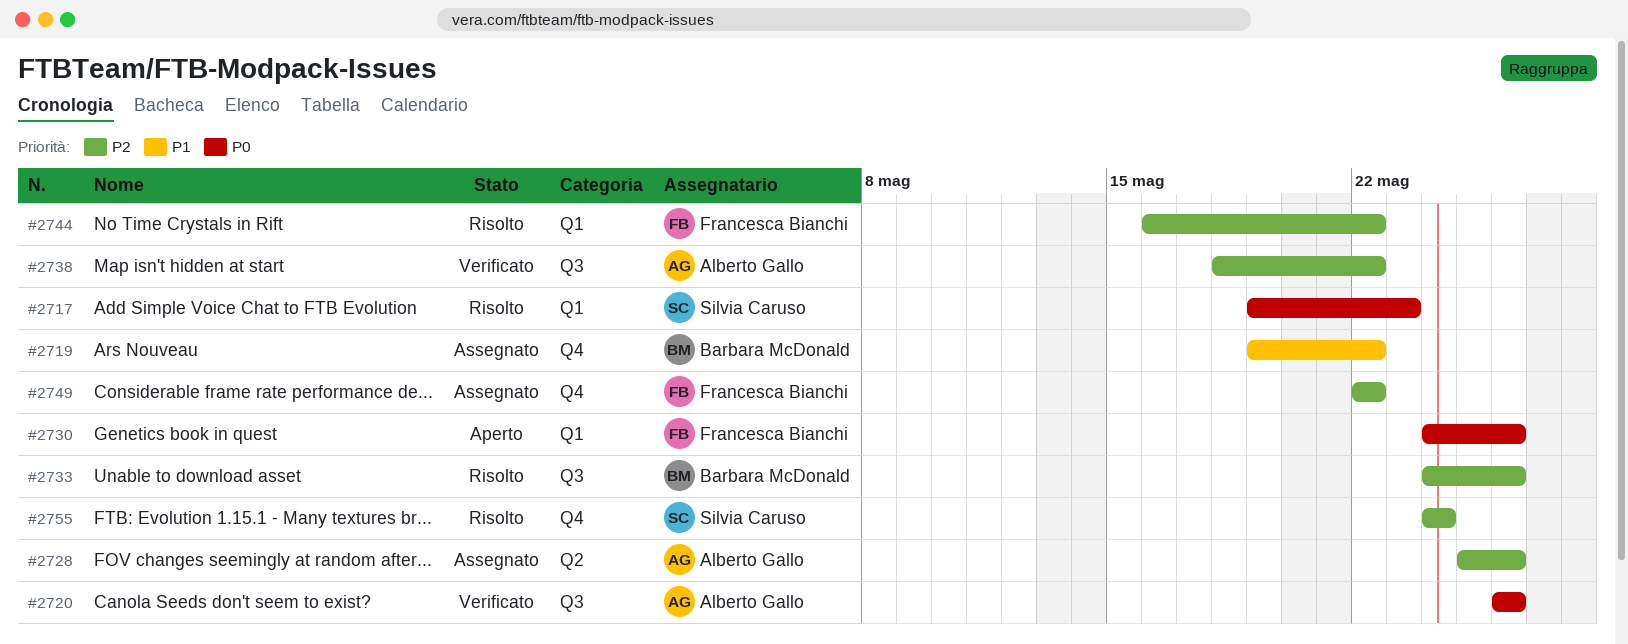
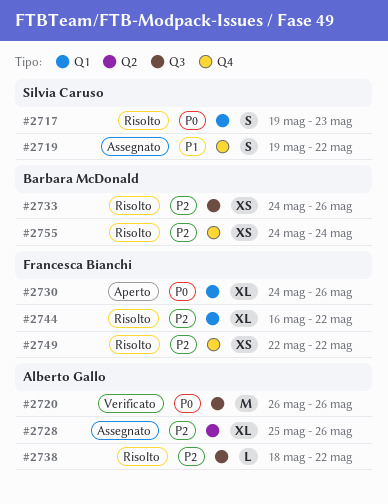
#2719, owner: Barbara McDonald -> Silvia Caruso
#2738, status: Verificato -> Risolto
#2749, status: Assegnato -> Risolto
#2755, owner: Silvia Caruso -> Barbara McDonald

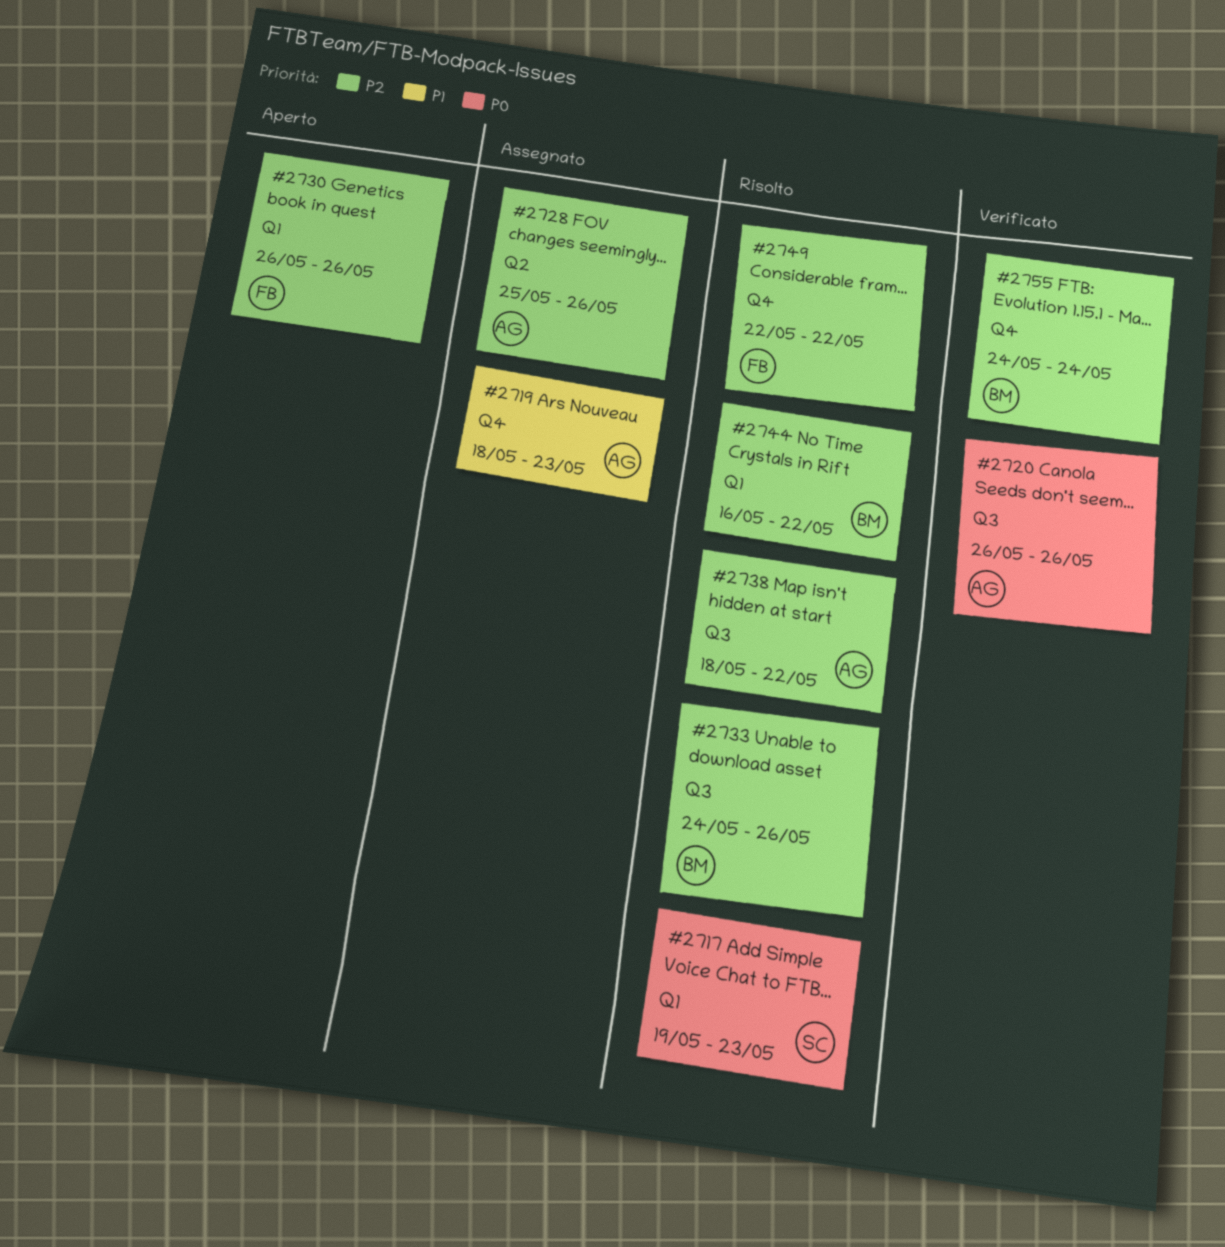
#2719, owner: Silvia Caruso -> Alberto Gallo
#2719, start: May 19 -> May 18
#2719, due: May 22 -> May 23
#2730, priority: P0 -> P2
#2730, start: May 24 -> May 26
#2744, owner: Francesca Bianchi -> Barbara McDonald
#2755, status: Risolto -> Verificato

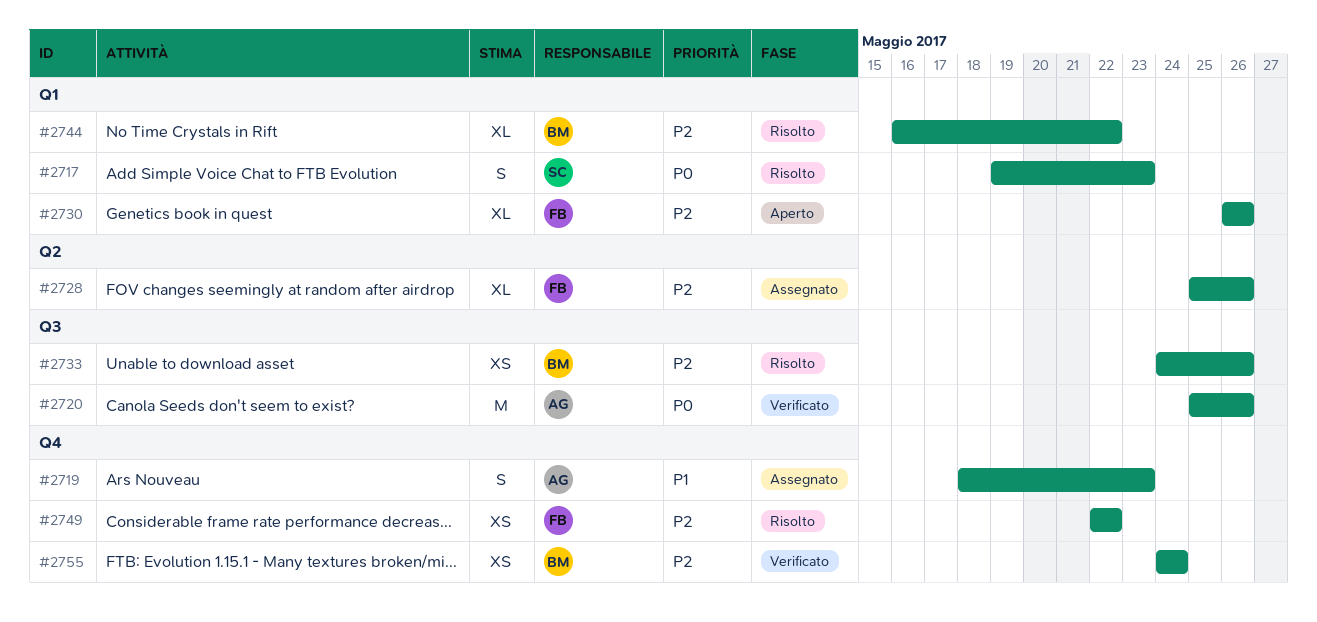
#2720, start: May 26 -> May 25
#2728, owner: AG -> FB
#2738: present -> none

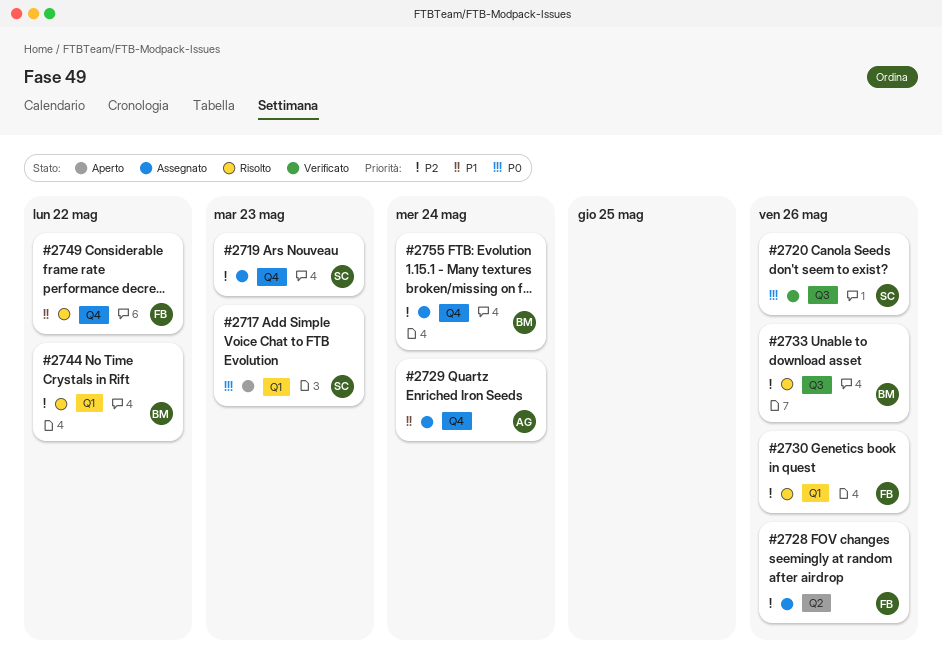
#2717, status: Risolto -> Aperto
#2719, owner: AG -> SC
#2719, priority: P1 -> P2
#2720, owner: AG -> SC
#2729: none -> present
#2730, status: Aperto -> Risolto
#2749, priority: P2 -> P1
#2755, status: Verificato -> Assegnato

